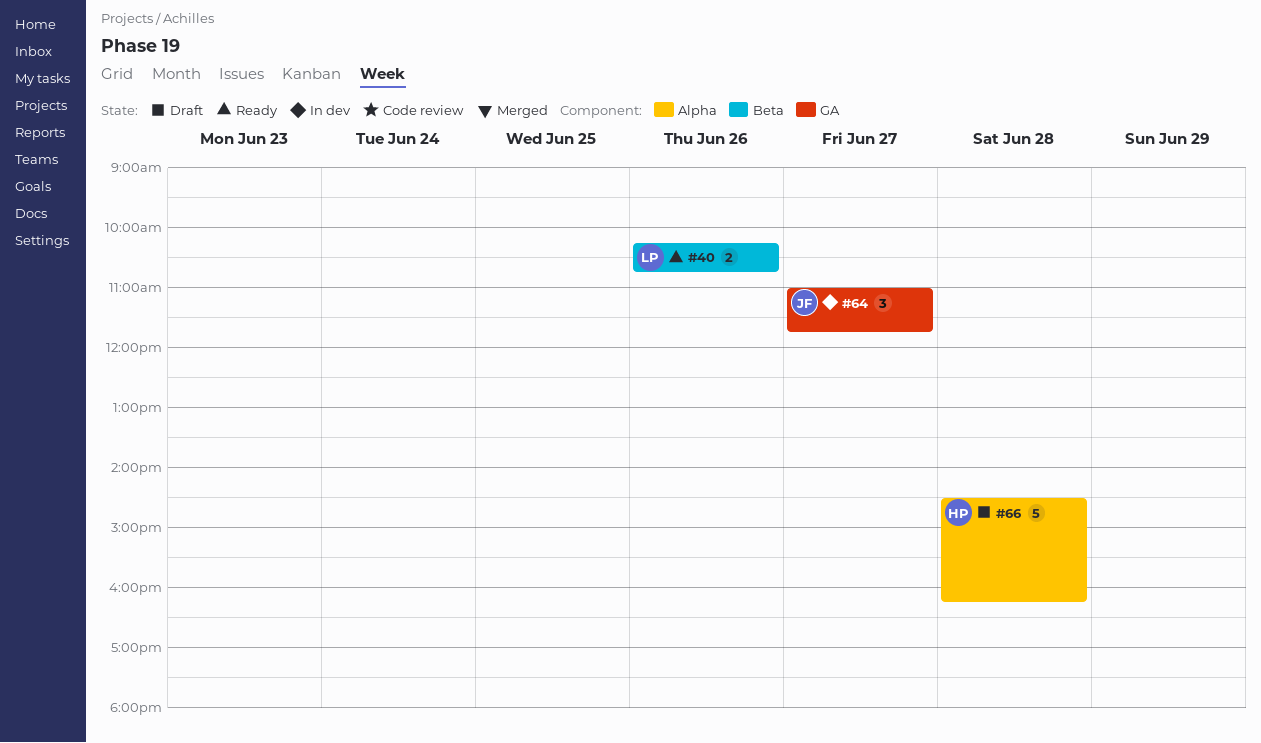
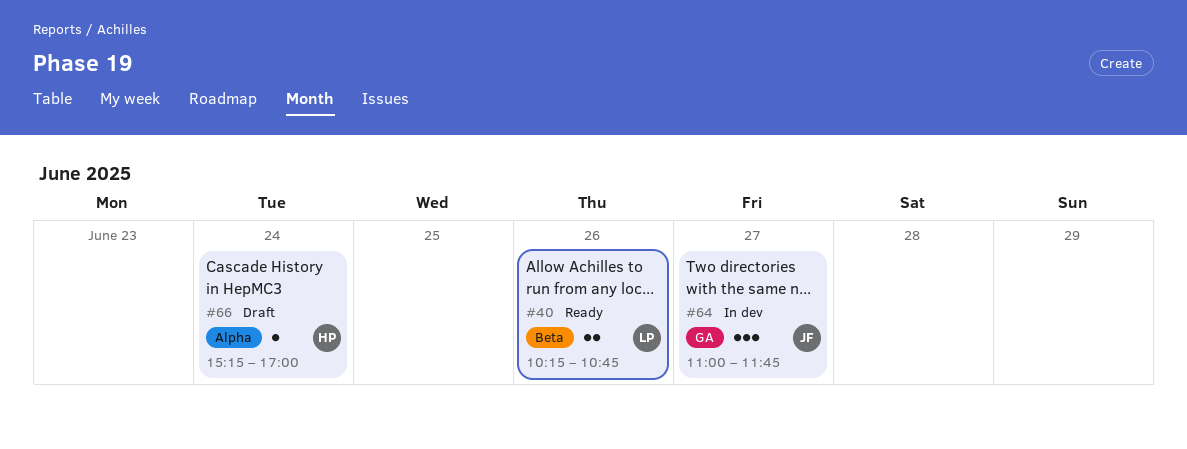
#66, estimate: 5 -> 1
#66, day: Jun 28 -> Jun 24
#66, begins: 14:30 -> 15:15
#66, ends: 16:15 -> 17:00

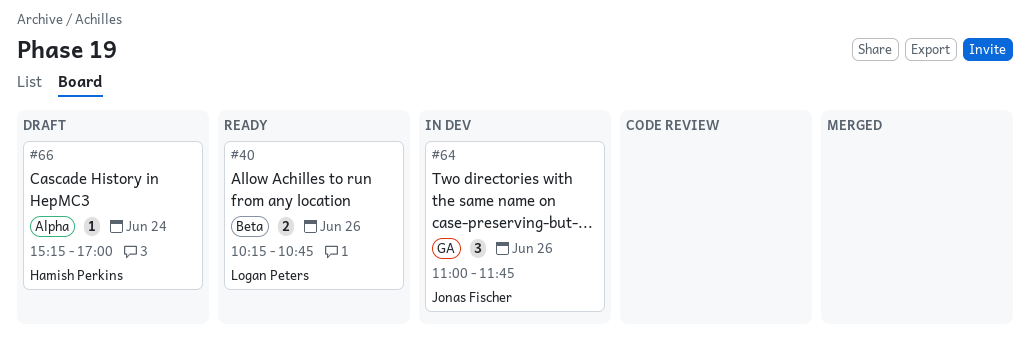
#64, day: Jun 27 -> Jun 26

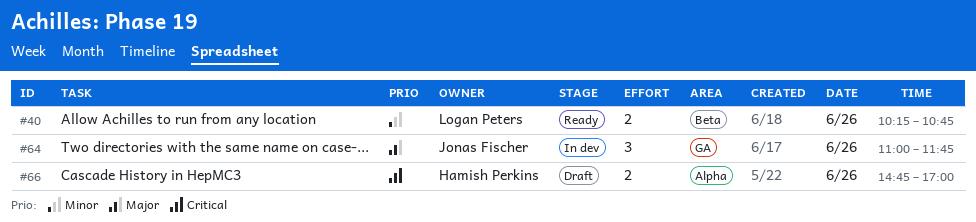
#66, estimate: 1 -> 2
#66, day: Jun 24 -> Jun 26
#66, begins: 15:15 -> 14:45

